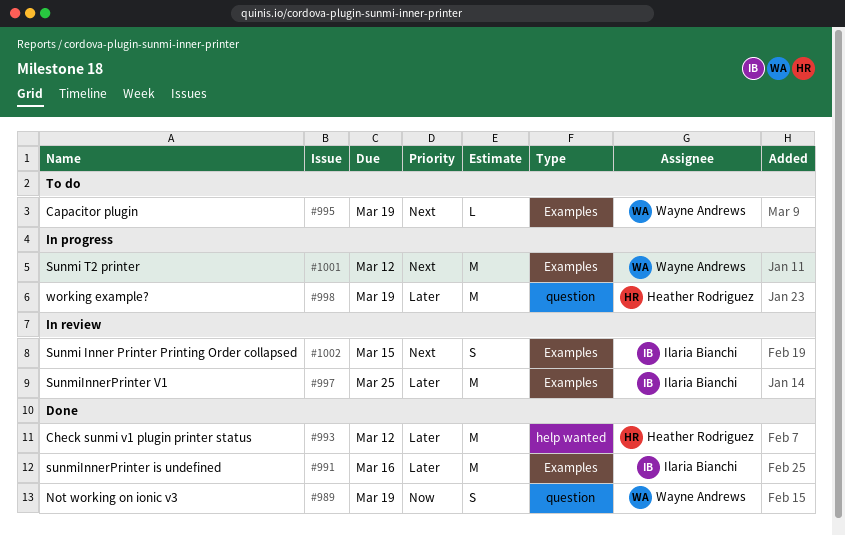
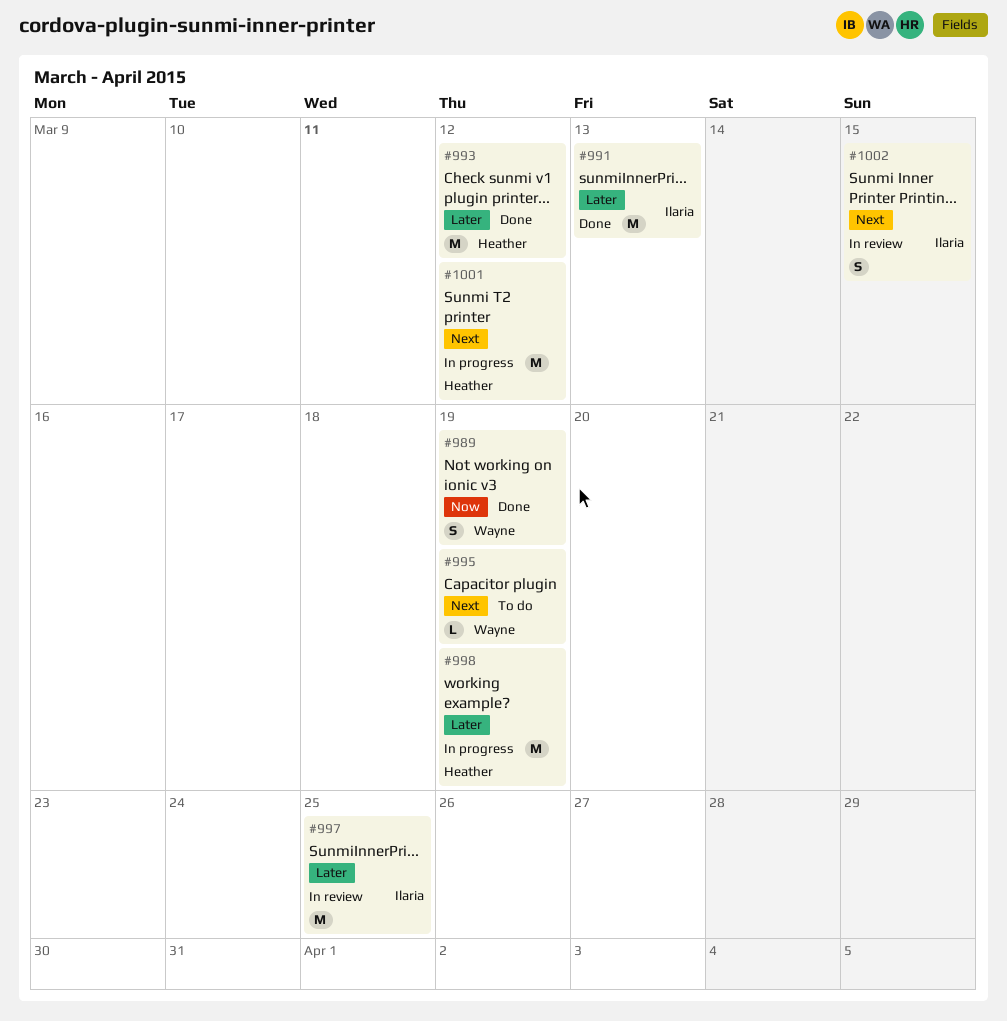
#991, due: Mar 16 -> Mar 13
#1001, owner: Wayne Andrews -> Heather Rodriguez

